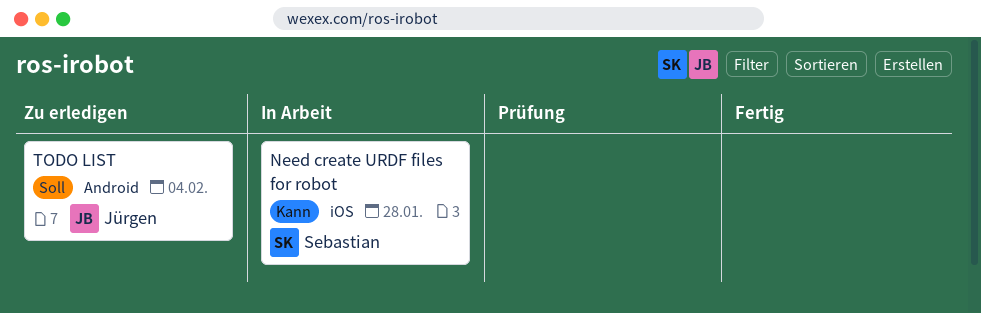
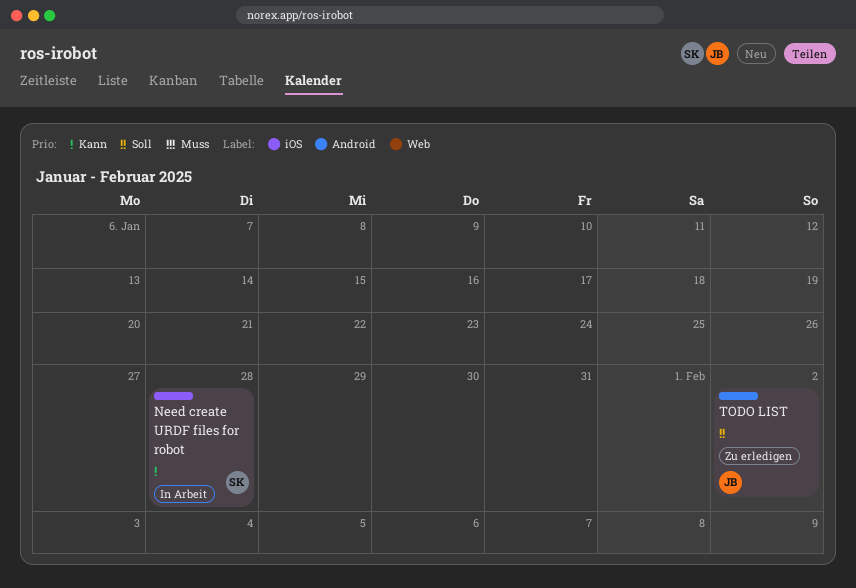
TODO LIST, due: Feb 4 -> Feb 2

